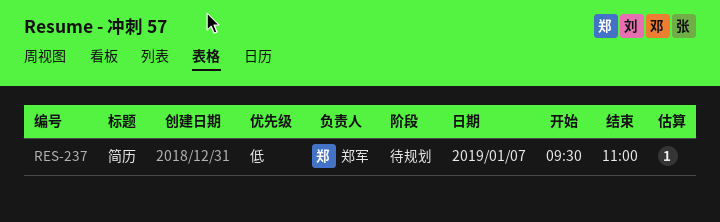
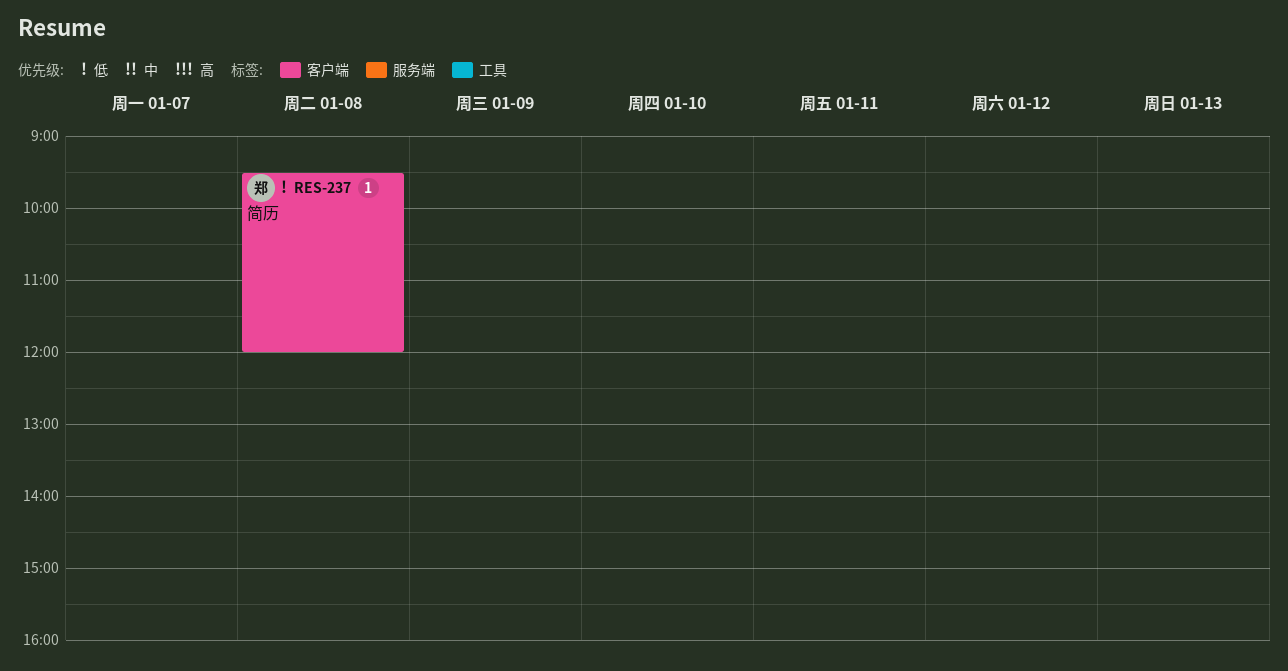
RES-237, day: Jan 7 -> Jan 8
RES-237, ends: 11:00 -> 12:00

